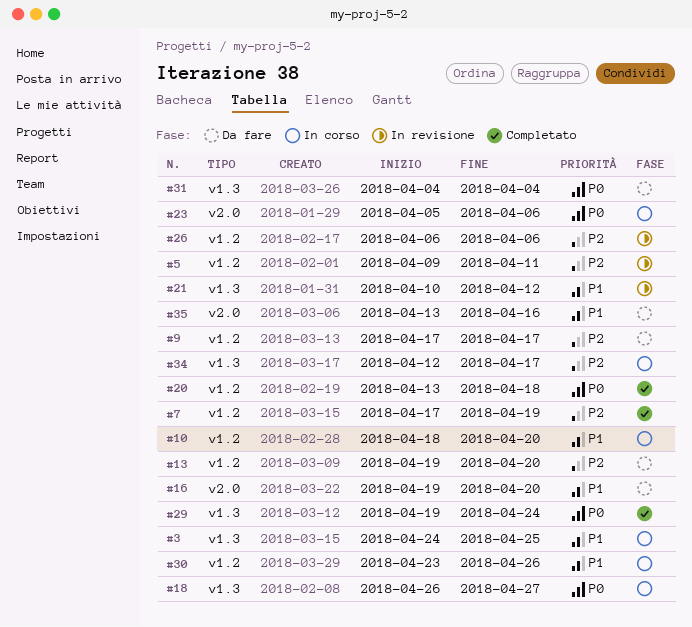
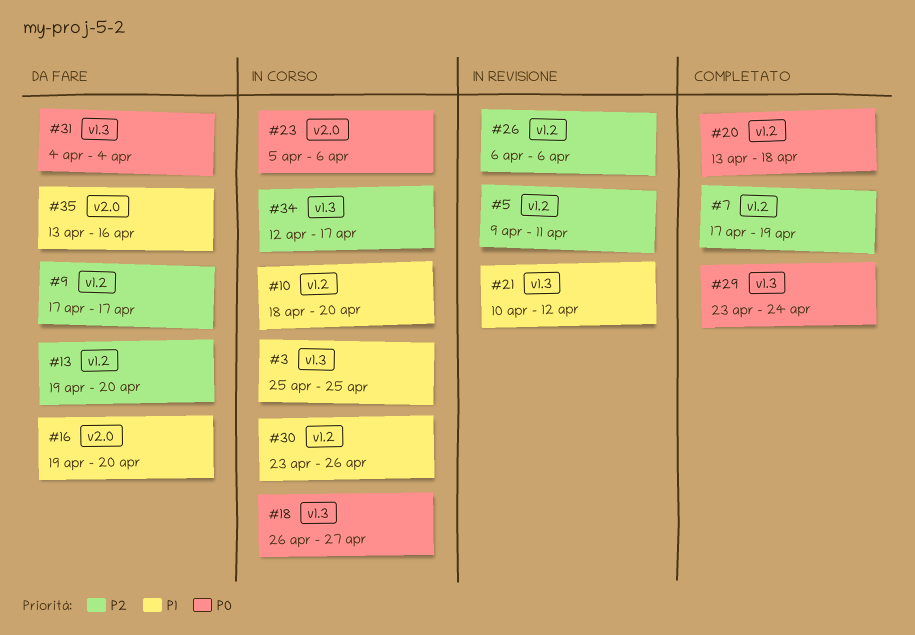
#3, start: Apr 24 -> Apr 25
#29, start: Apr 19 -> Apr 23

